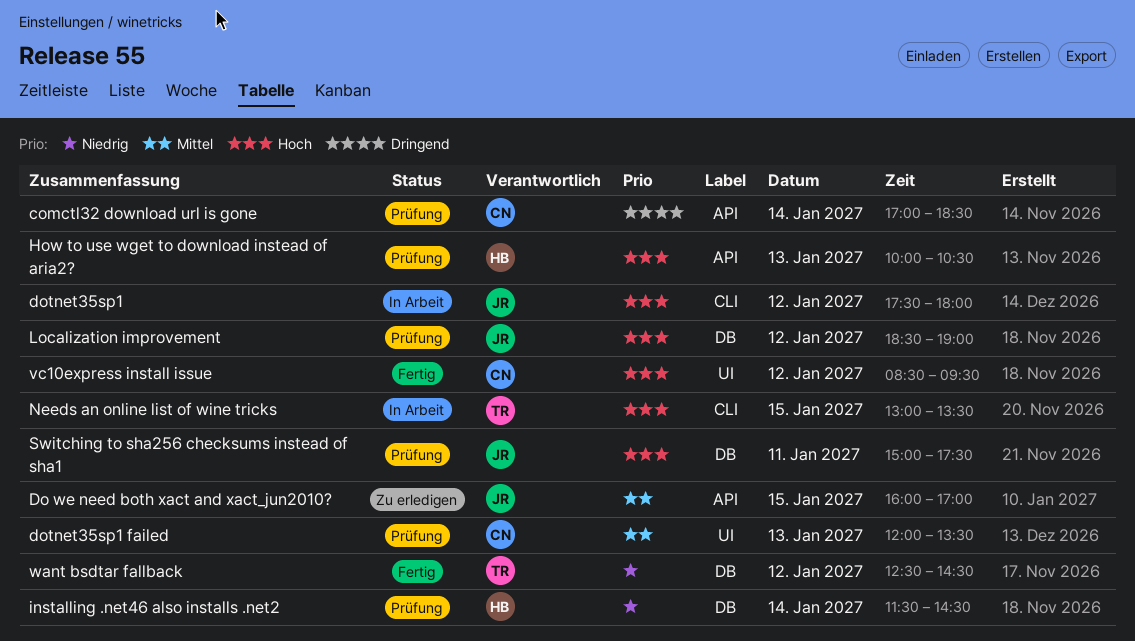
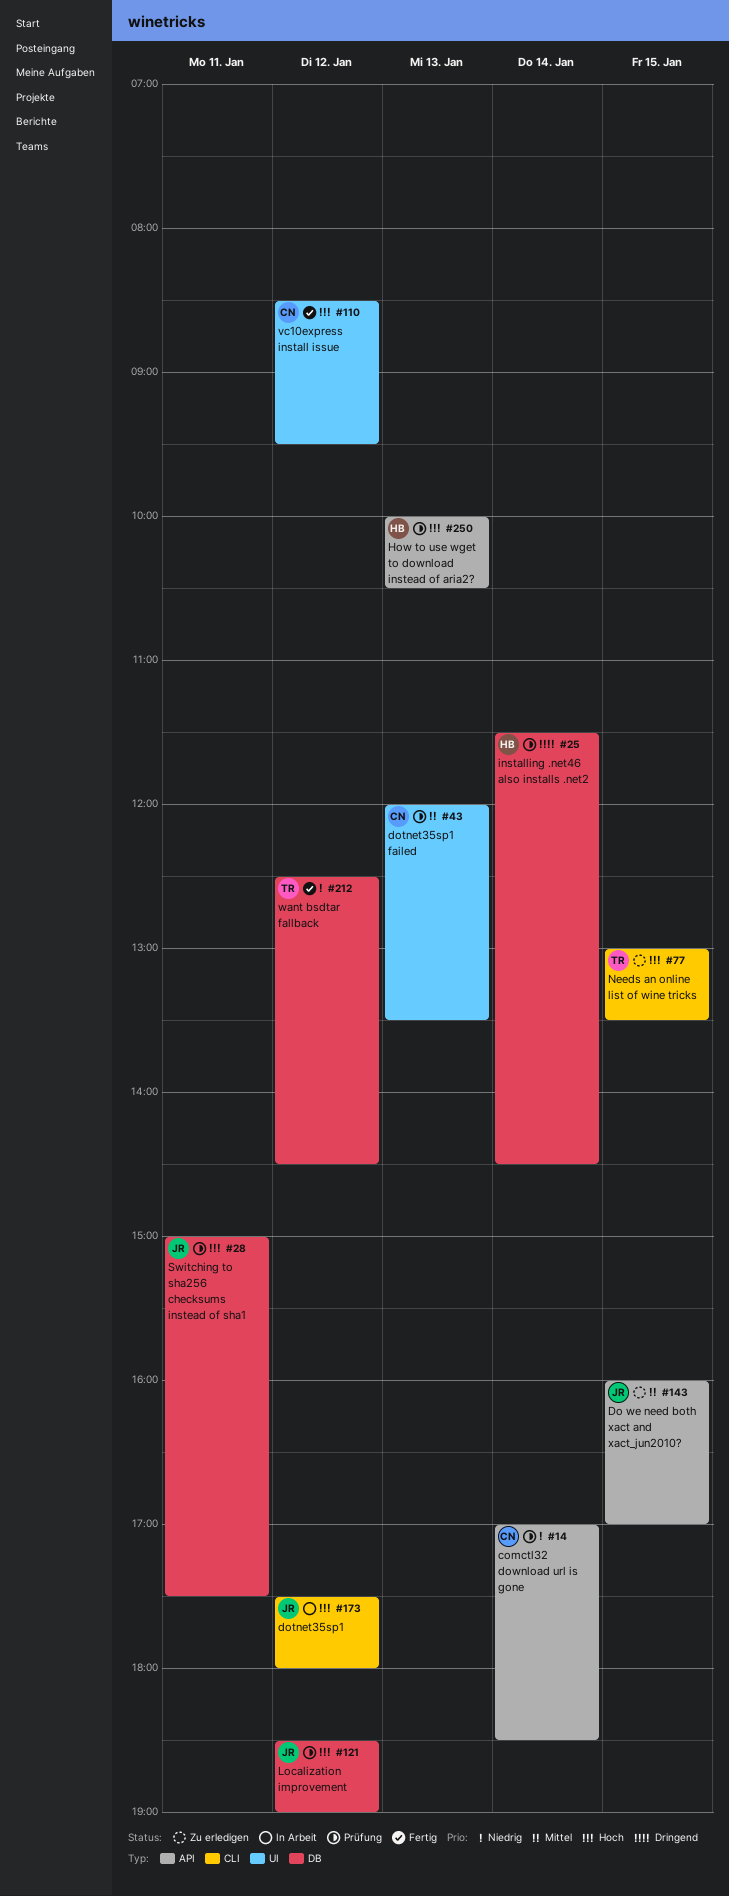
comctl32 download url is gone, priority: Dringend -> Niedrig
installing .net46 also installs .net2, priority: Niedrig -> Dringend
Needs an online list of wine tricks, status: In Arbeit -> Zu erledigen

